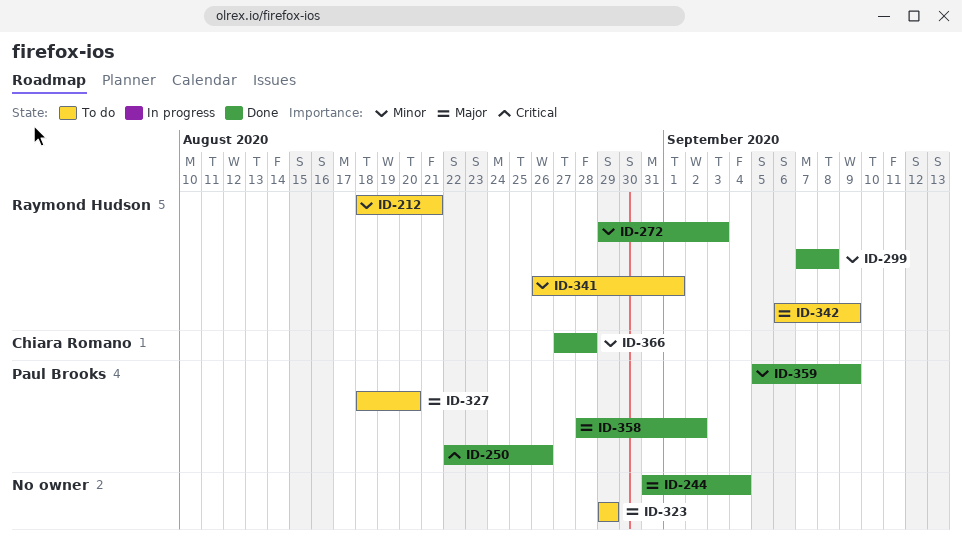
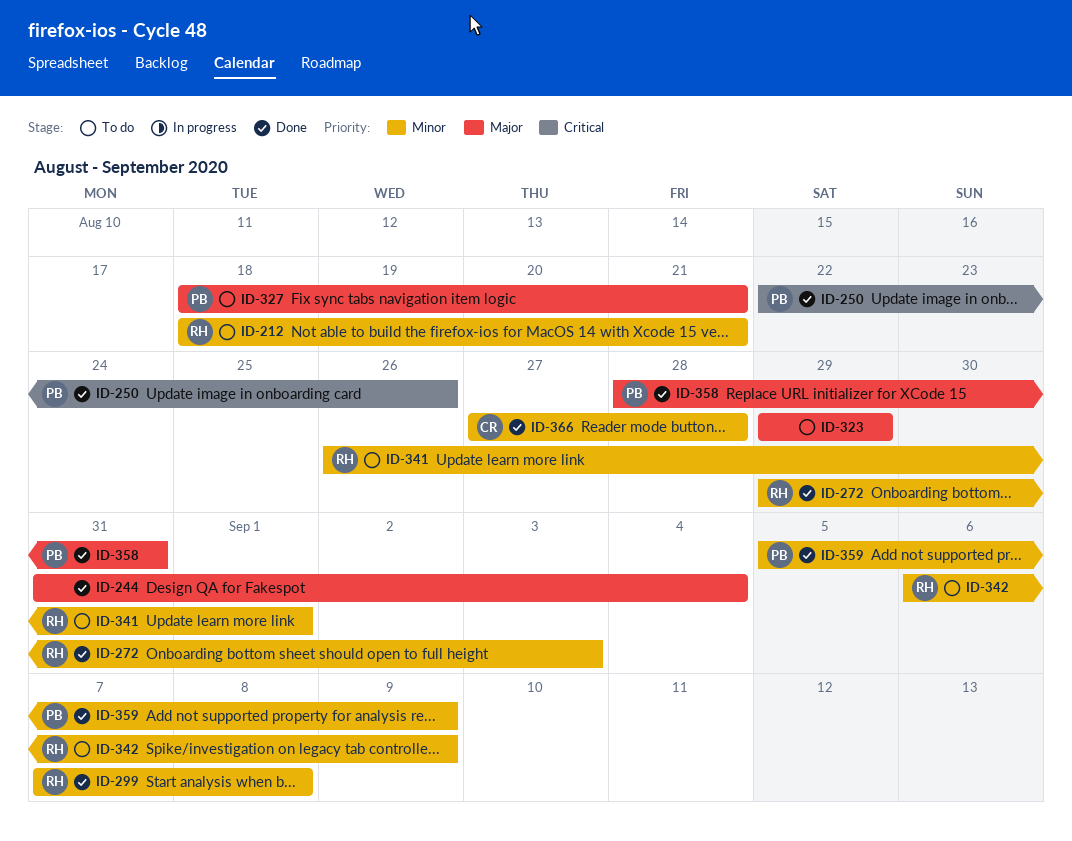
ID-327, due: Aug 20 -> Aug 21
ID-342, priority: Major -> Minor
ID-358, due: Sep 2 -> Aug 31

